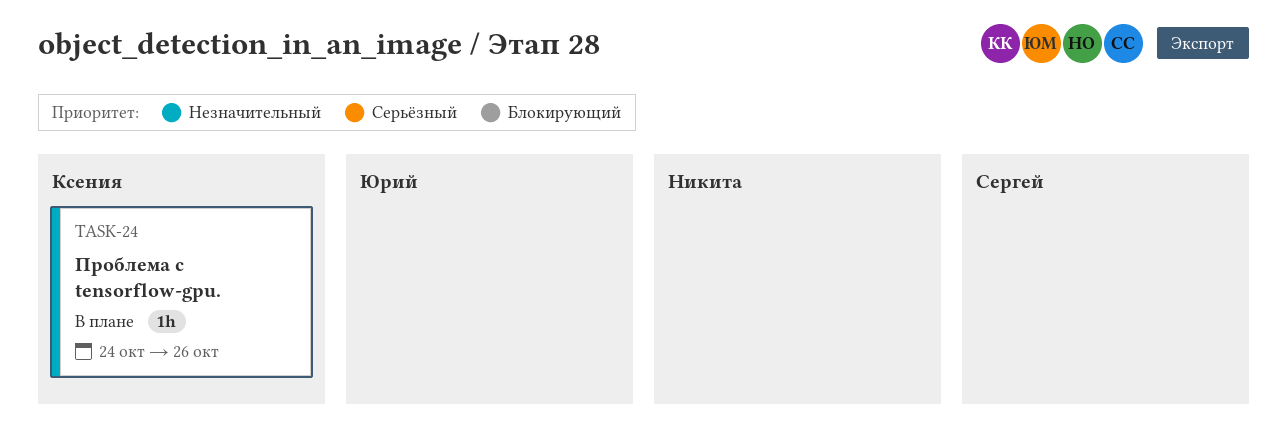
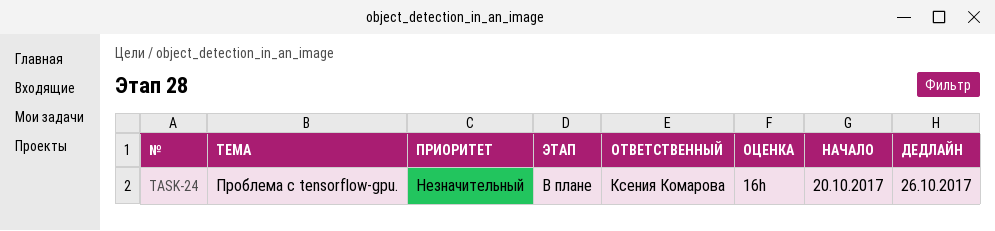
TASK-24, estimate: 1h -> 16h
TASK-24, start: Oct 24 -> Oct 20

